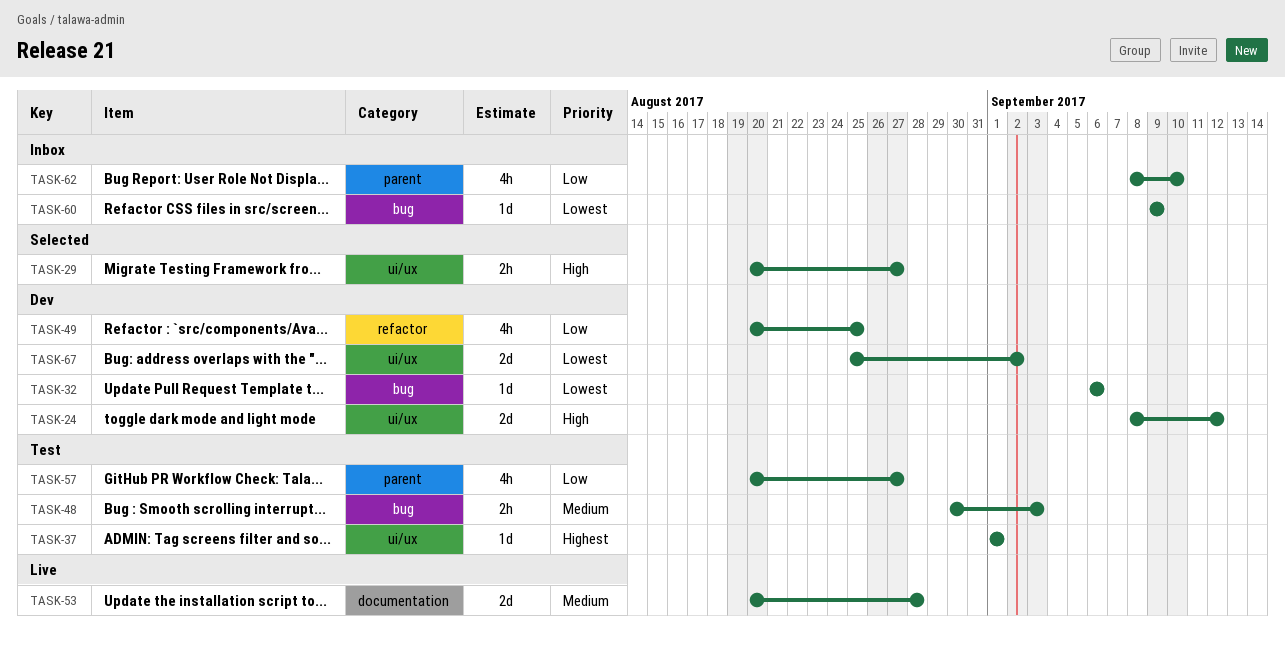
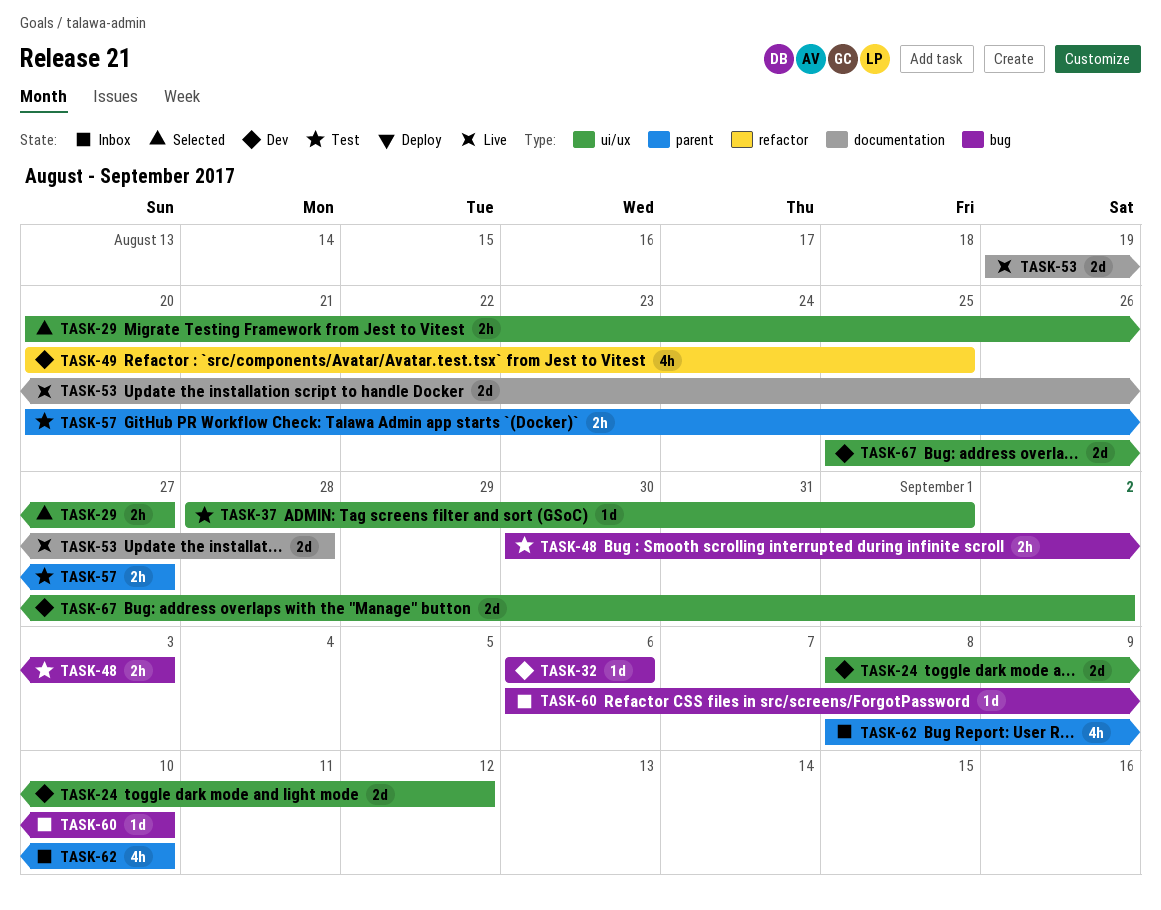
TASK-37, start: Sep 1 -> Aug 28
TASK-53, start: Aug 20 -> Aug 19
TASK-57, estimate: 4h -> 2h
TASK-60, start: Sep 9 -> Sep 6
TASK-60, due: Sep 9 -> Sep 10

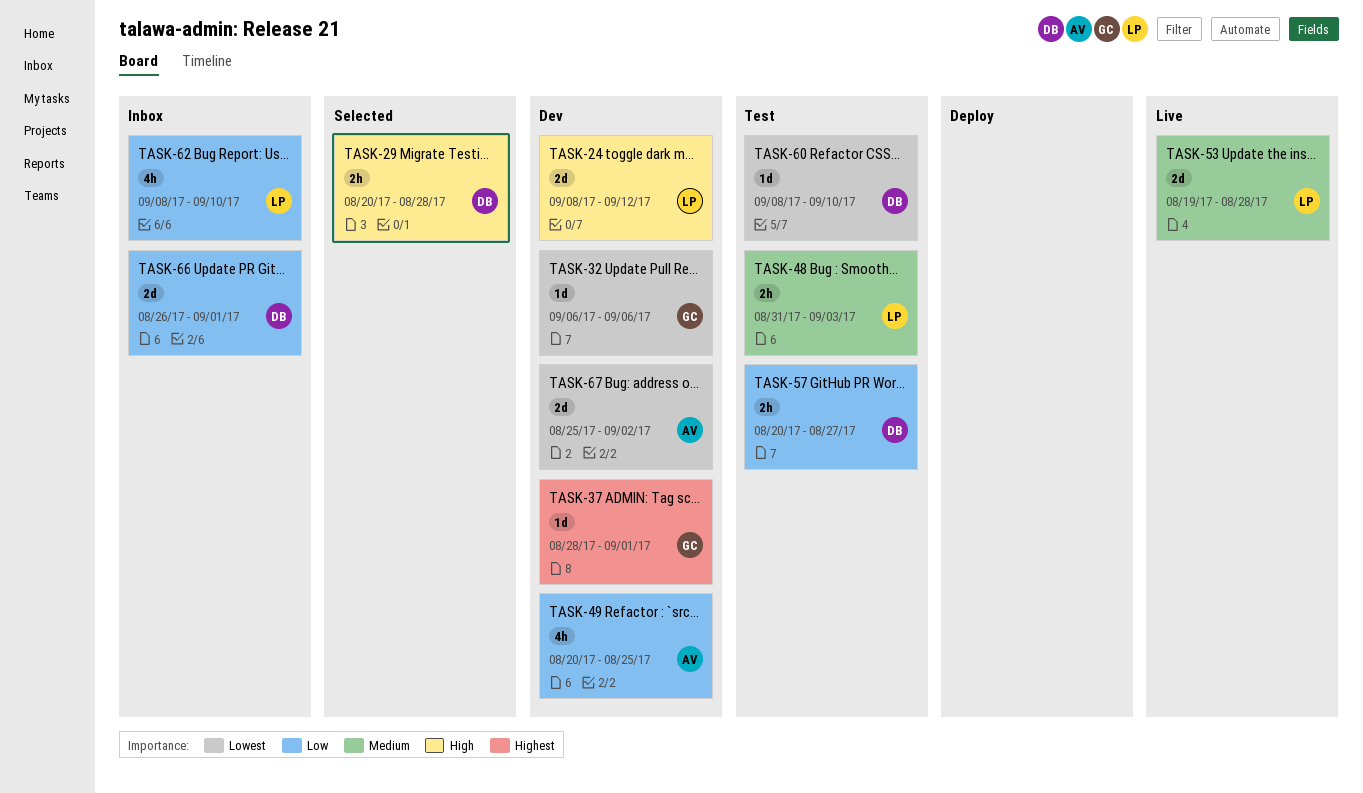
TASK-29, due: Aug 27 -> Aug 28
TASK-37, status: Test -> Dev
TASK-48, start: Aug 30 -> Aug 31
TASK-60, status: Inbox -> Test
TASK-60, start: Sep 6 -> Sep 8
TASK-66: none -> present

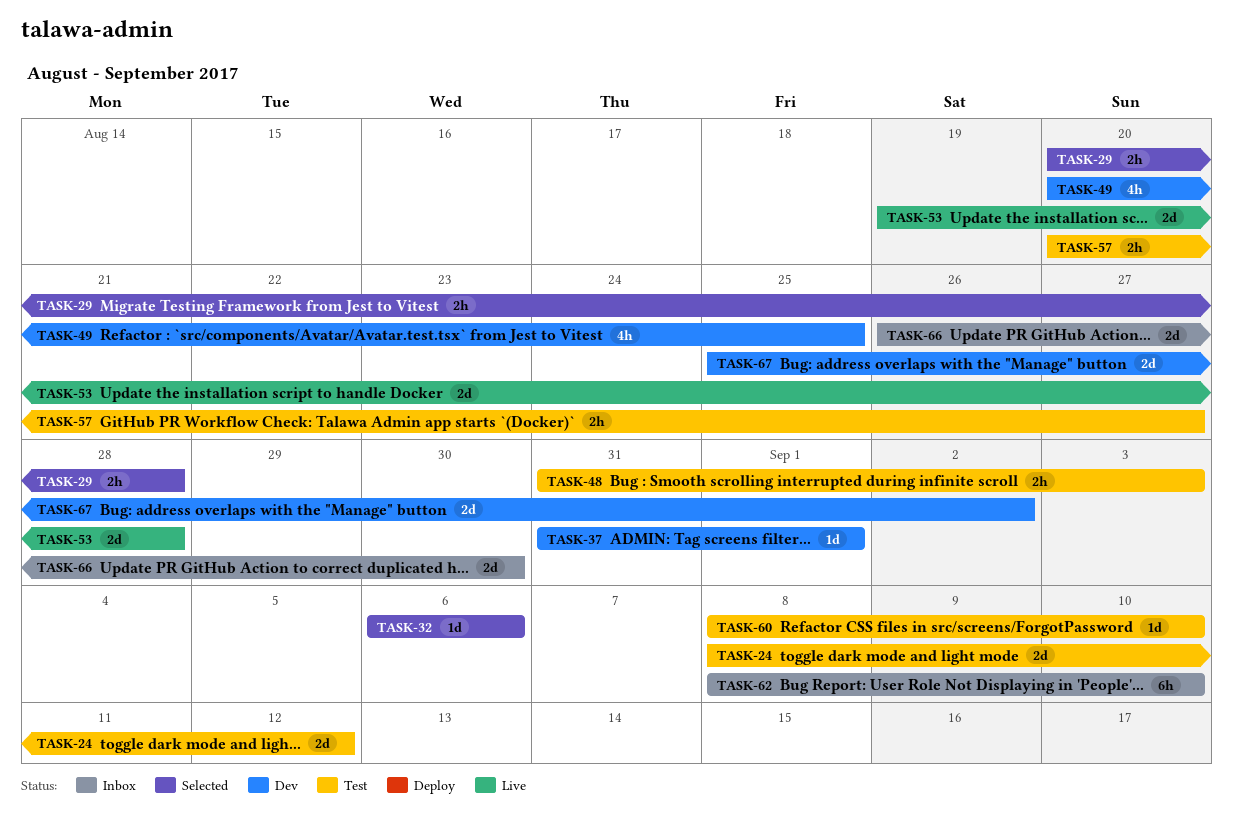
TASK-24, status: Dev -> Test
TASK-32, status: Dev -> Selected
TASK-37, start: Aug 28 -> Aug 31
TASK-62, estimate: 4h -> 6h
TASK-66, due: Sep 1 -> Aug 30

